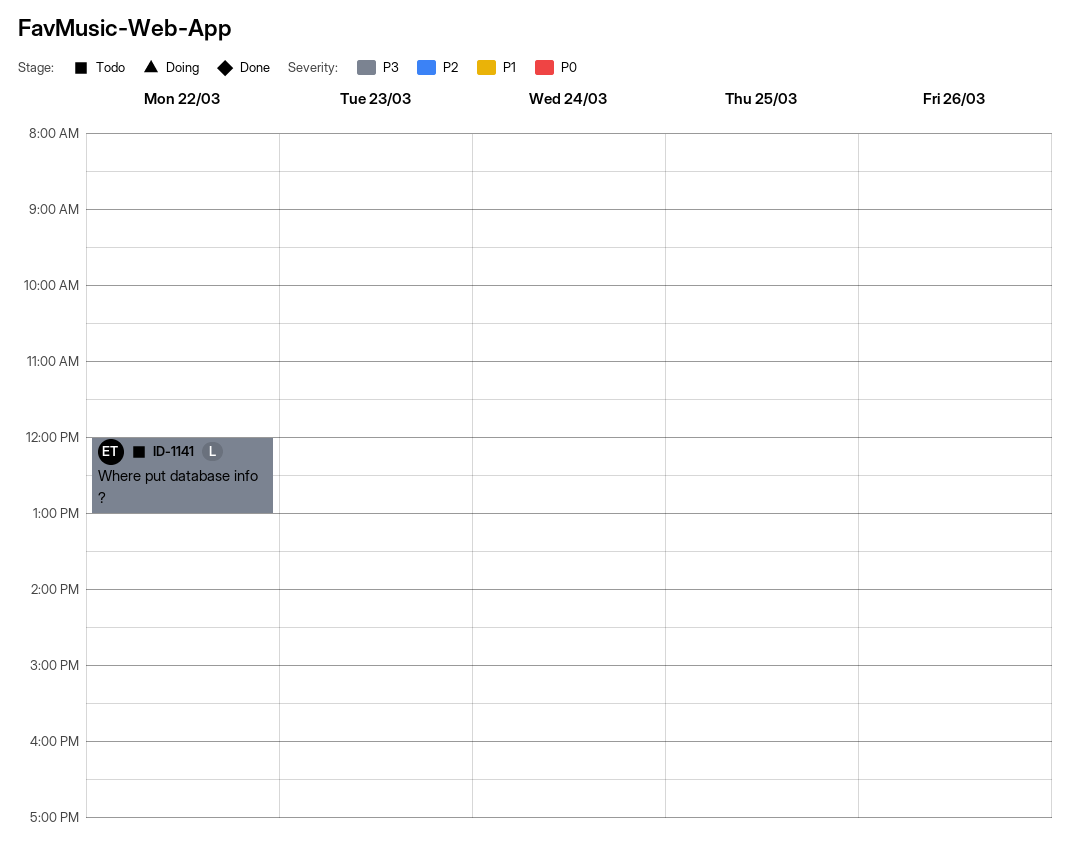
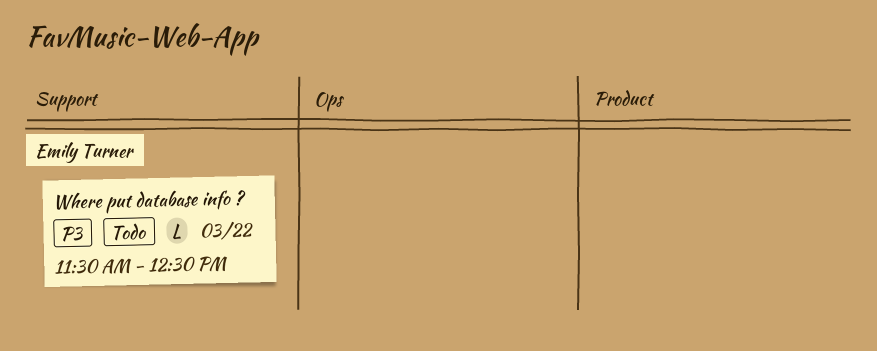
Where put database info ?, begins: 12:00 -> 11:30
Where put database info ?, ends: 13:00 -> 12:30

